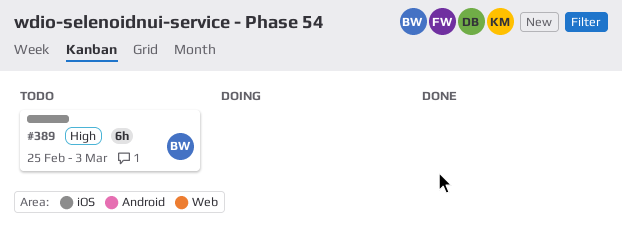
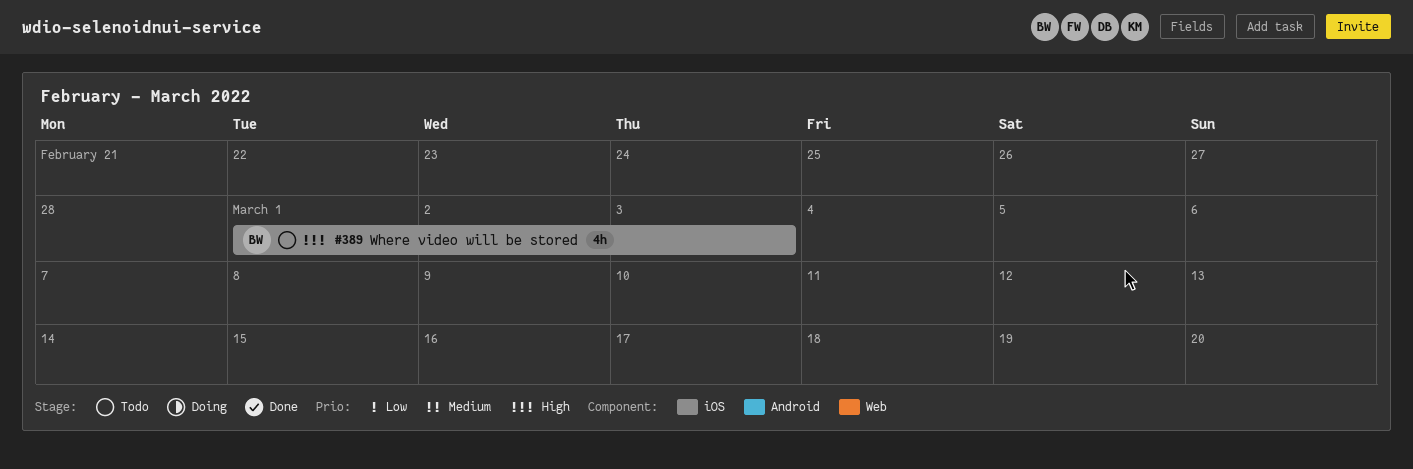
#389, estimate: 6h -> 4h
#389, start: Feb 25 -> Mar 1

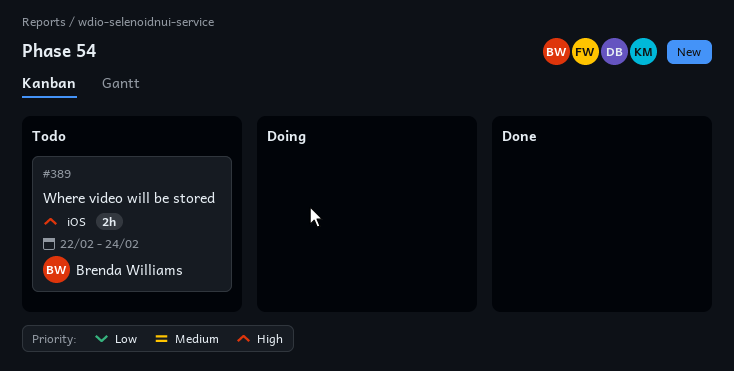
#389, estimate: 4h -> 2h
#389, start: Mar 1 -> Feb 22
#389, due: Mar 3 -> Feb 24

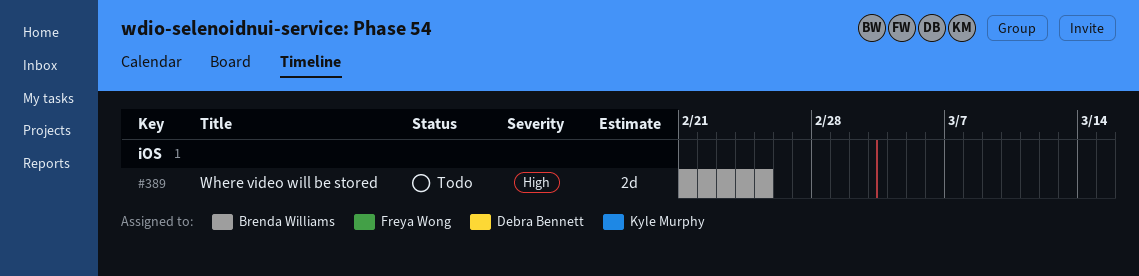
#389, estimate: 2h -> 2d
#389, start: Feb 22 -> Feb 21
#389, due: Feb 24 -> Feb 25

